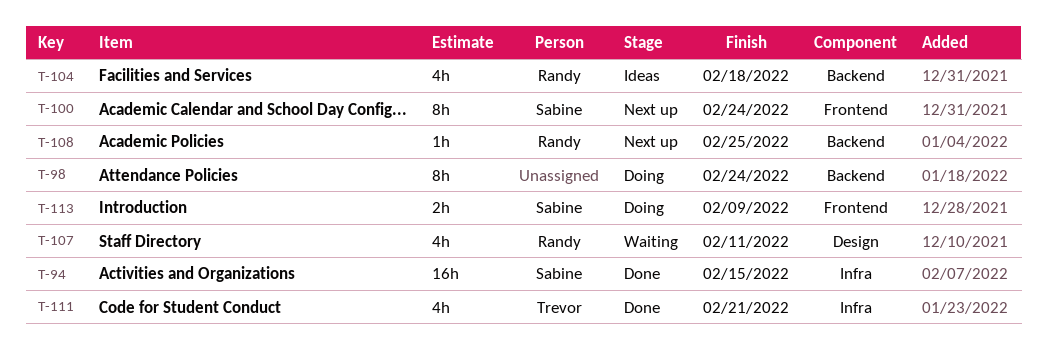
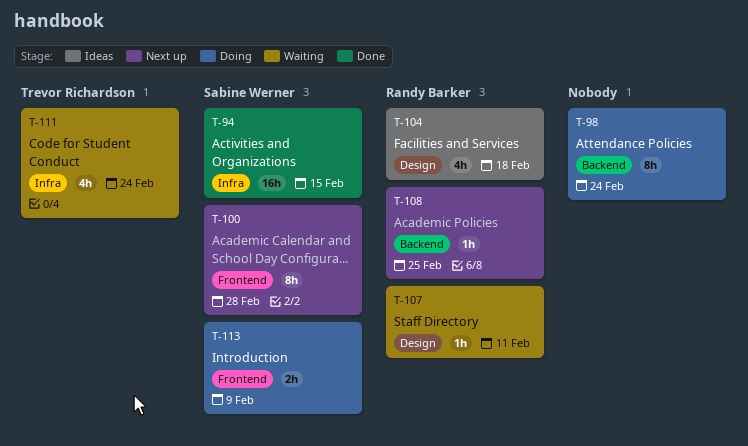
T-100, due: Feb 24 -> Feb 28
T-104, label: Backend -> Design
T-107, estimate: 4h -> 1h
T-111, status: Done -> Waiting
T-111, due: Feb 21 -> Feb 24

